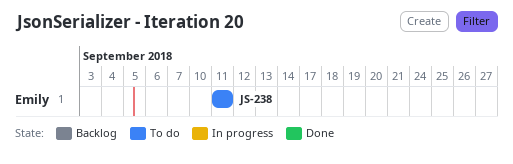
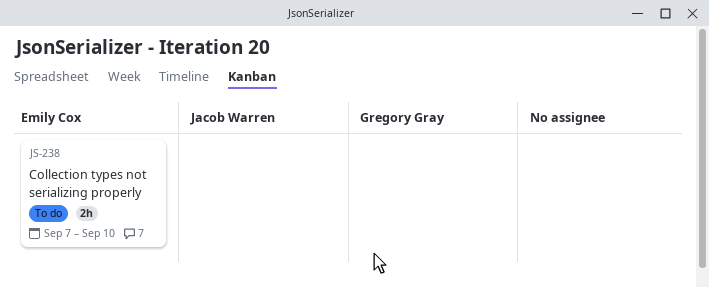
JS-238, start: Sep 11 -> Sep 7
JS-238, due: Sep 11 -> Sep 10

